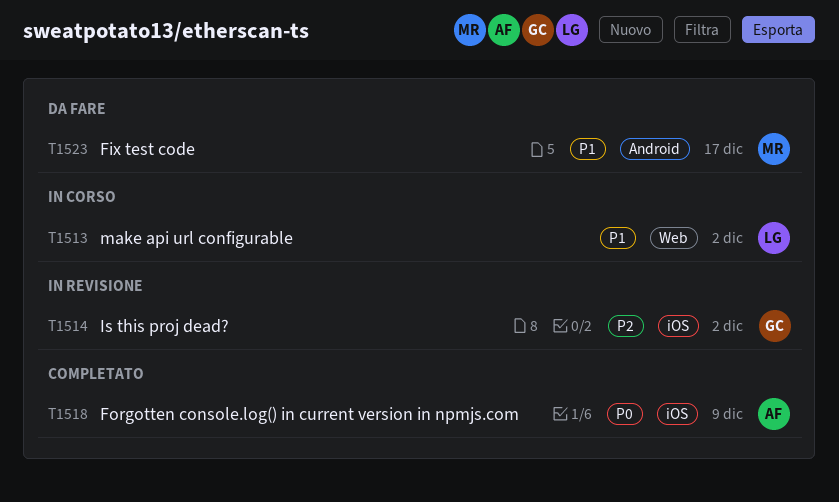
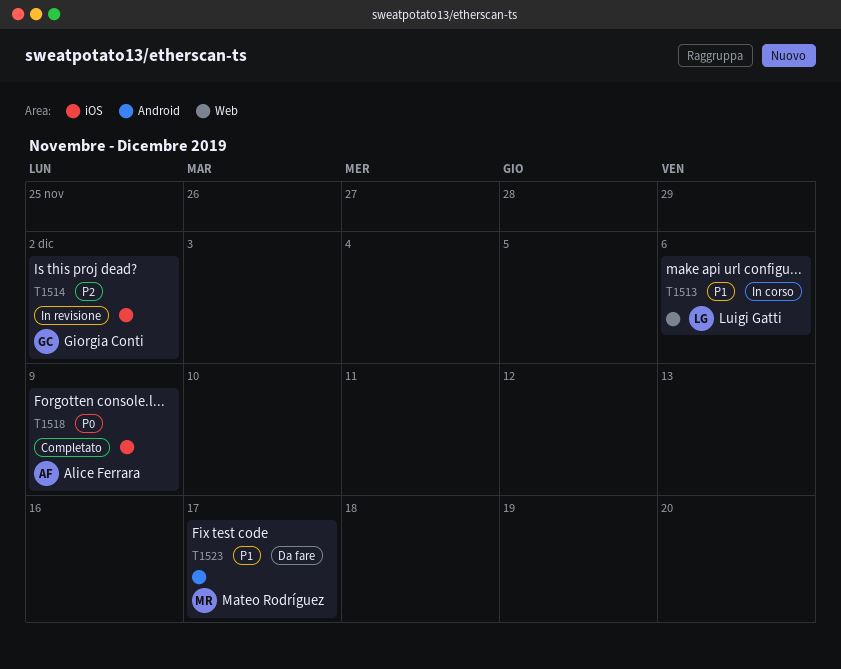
T1513, due: Dec 2 -> Dec 6

